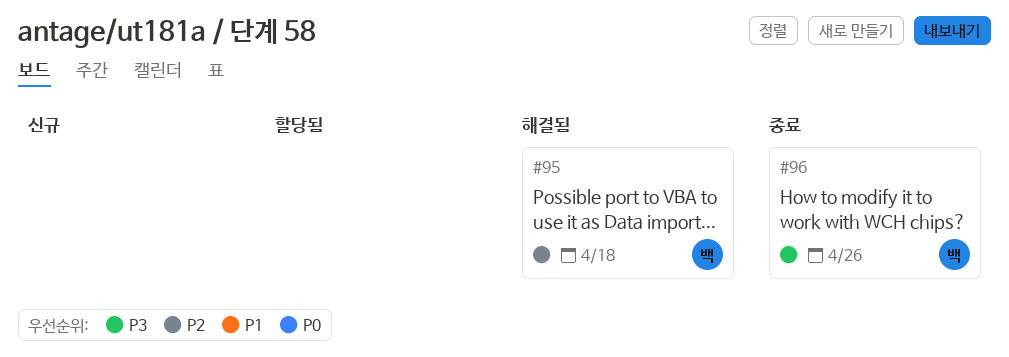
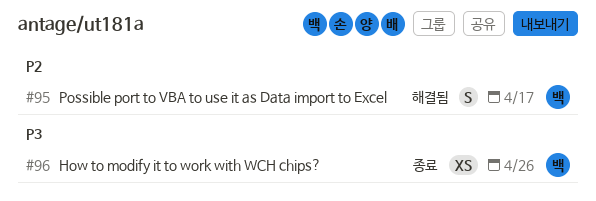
#95, due: Apr 18 -> Apr 17

